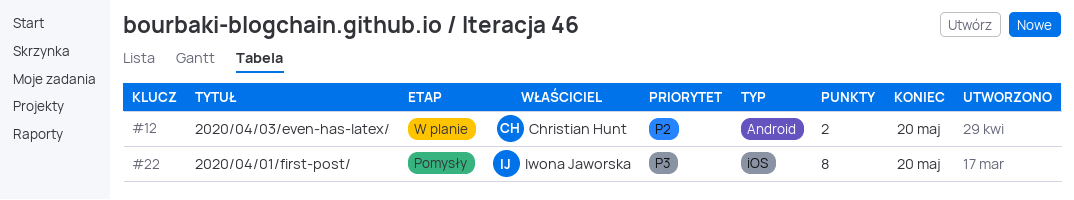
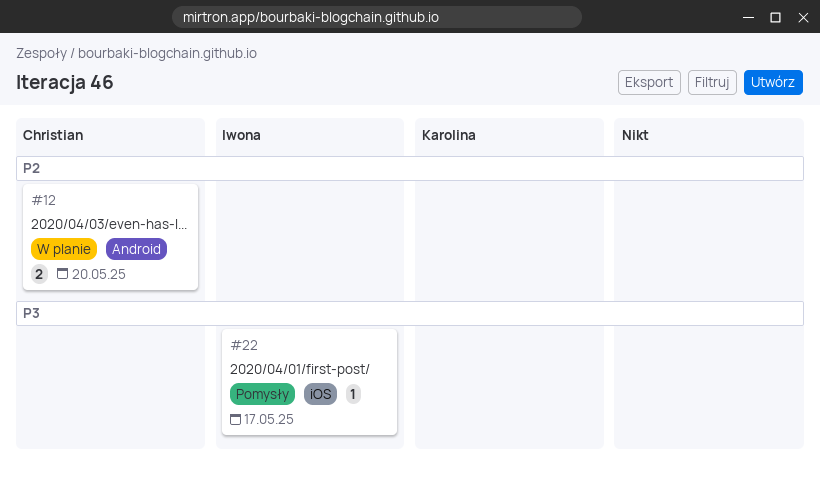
#22, estimate: 8 -> 1
#22, due: May 20 -> May 17

